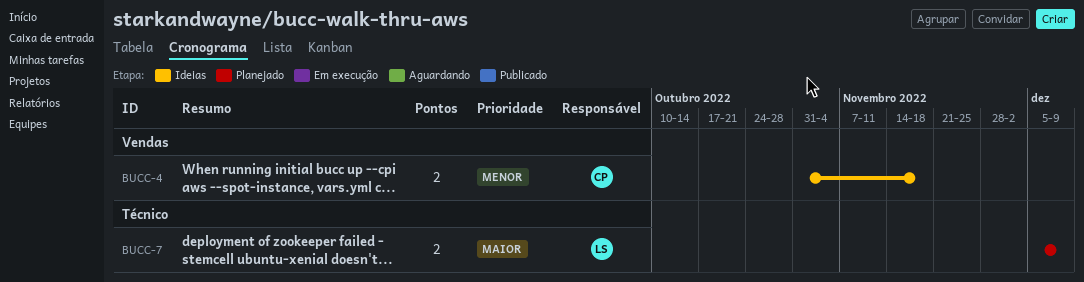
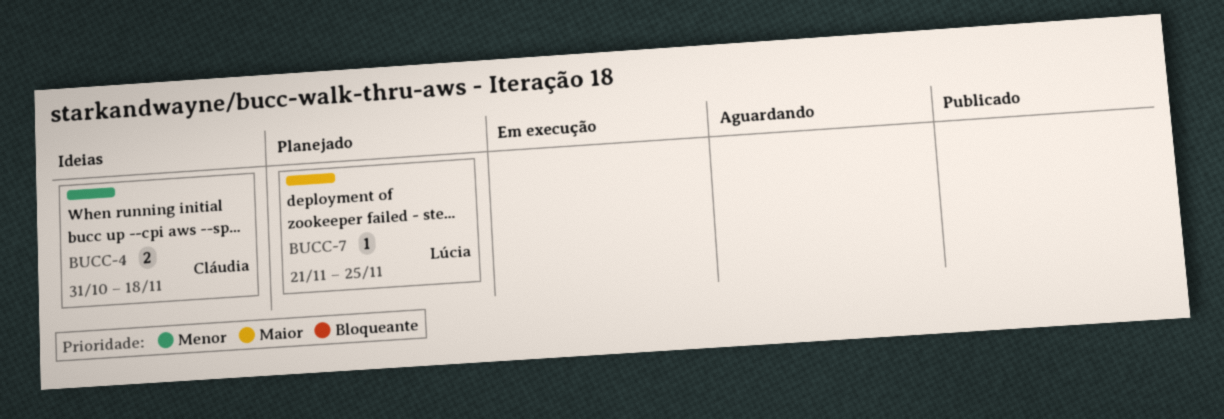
BUCC-7, estimate: 2 -> 1
BUCC-7, start: Dec 5 -> Nov 21
BUCC-7, due: Dec 9 -> Nov 25

